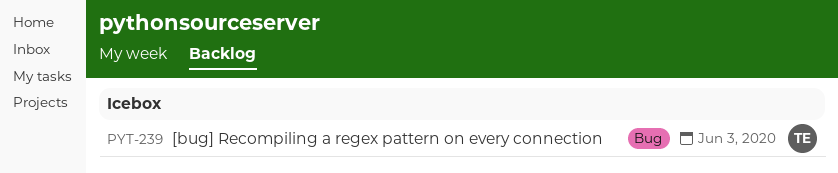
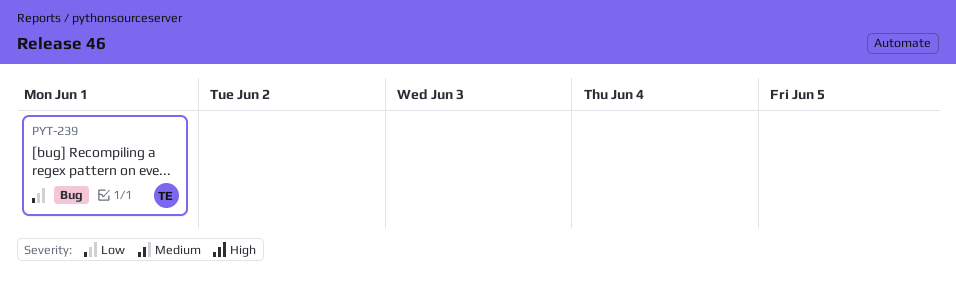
PYT-239, due: Jun 3 -> Jun 1

